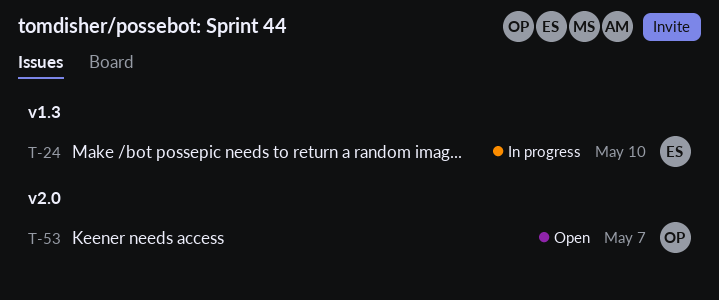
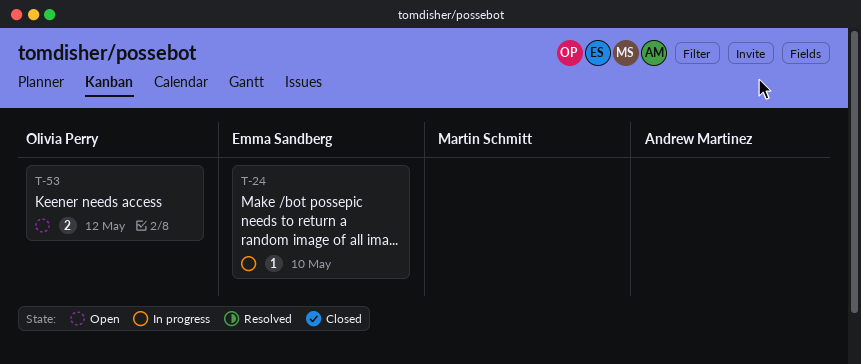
T-53, due: May 7 -> May 12

